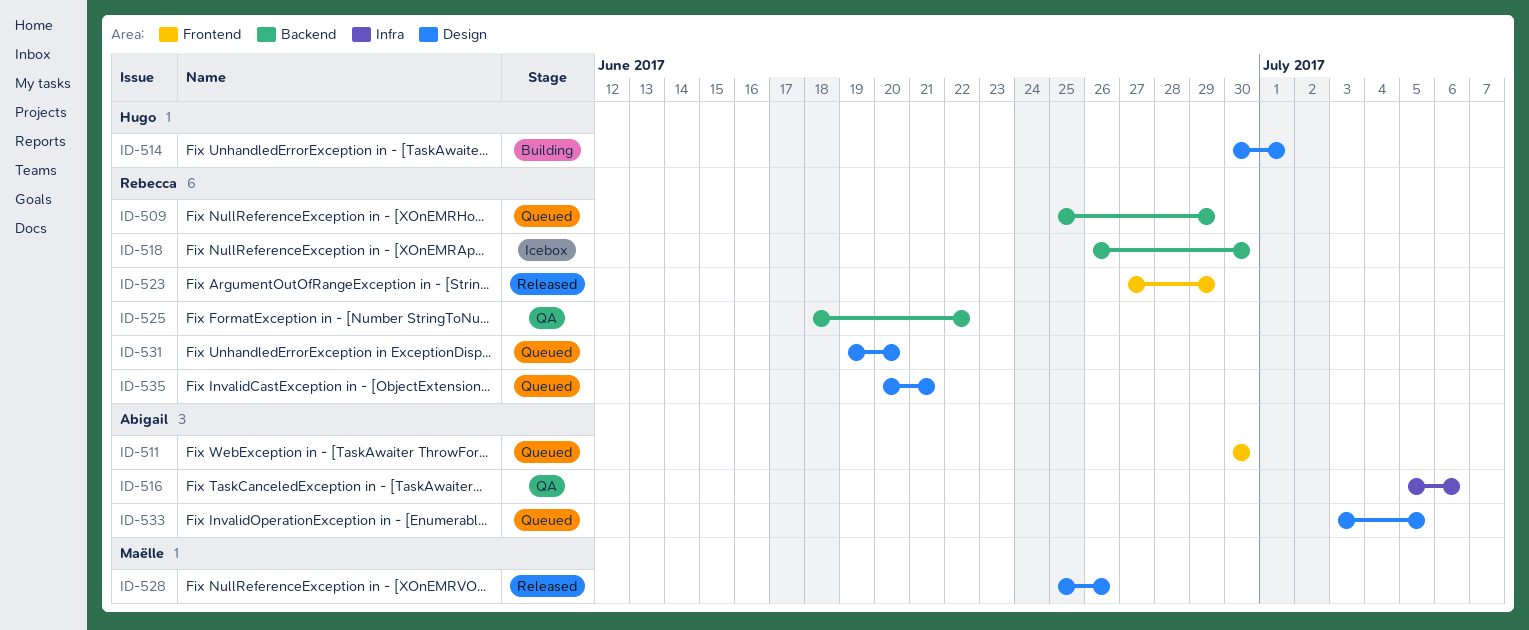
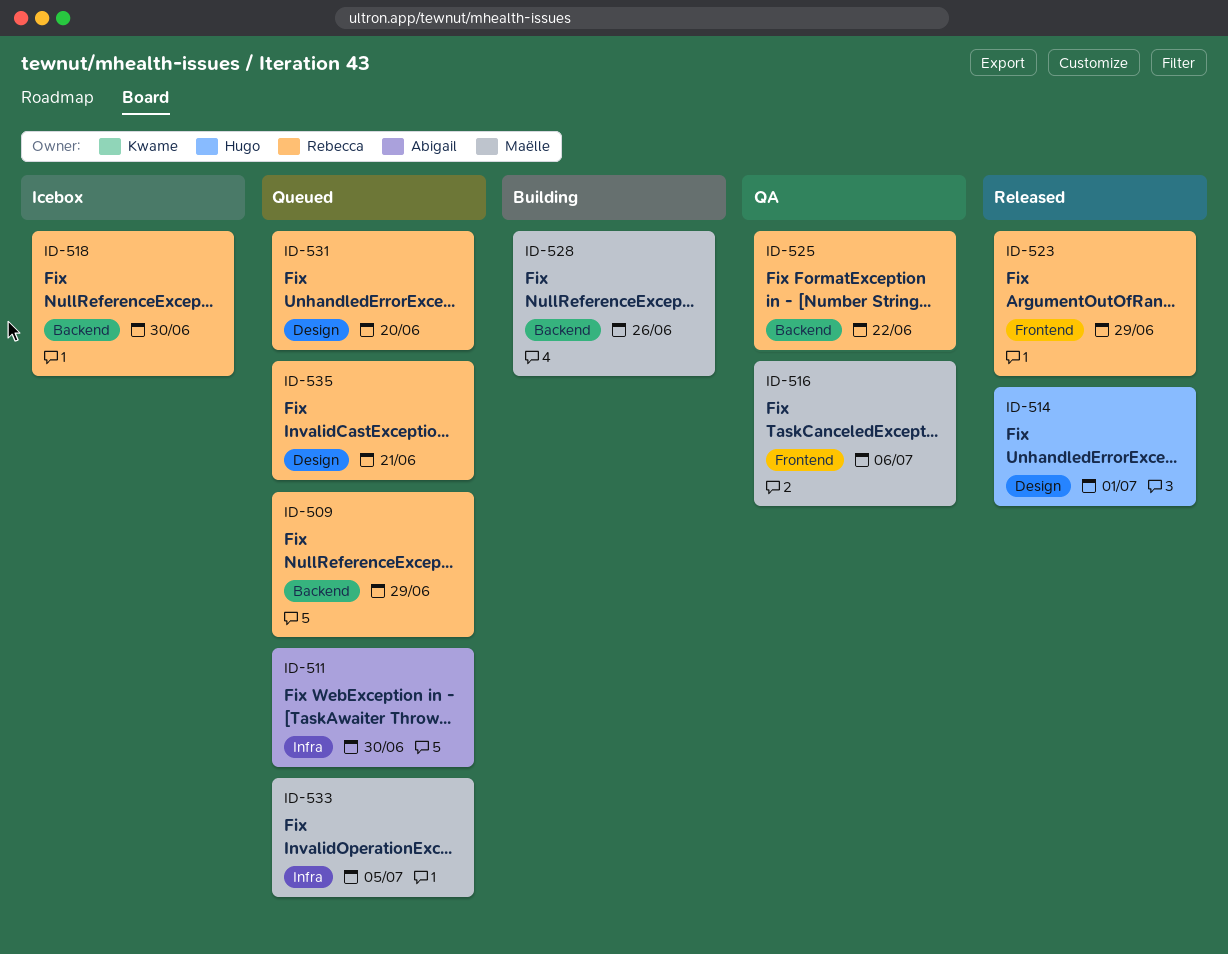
ID-511, label: Frontend -> Infra
ID-514, status: Building -> Released
ID-516, owner: Abigail -> Maëlle
ID-516, label: Infra -> Frontend
ID-528, status: Released -> Building
ID-528, label: Design -> Backend
ID-533, owner: Abigail -> Maëlle
ID-533, label: Design -> Infra

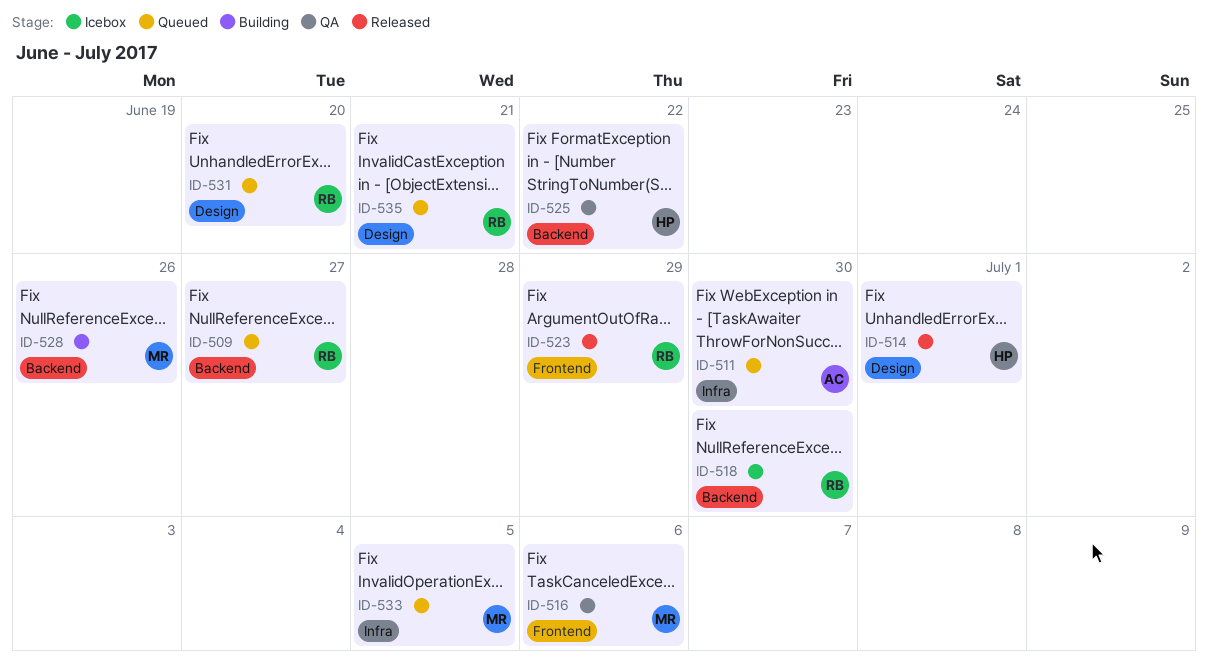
ID-509, due: Jun 29 -> Jun 27
ID-525, owner: Rebecca -> Hugo

